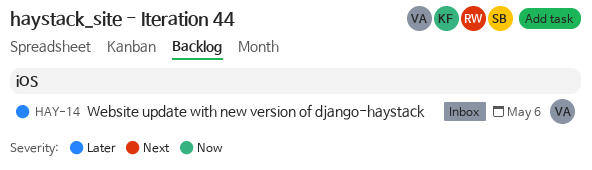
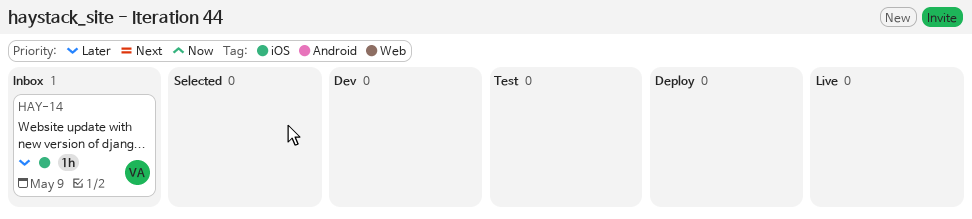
HAY-14, due: May 6 -> May 9

